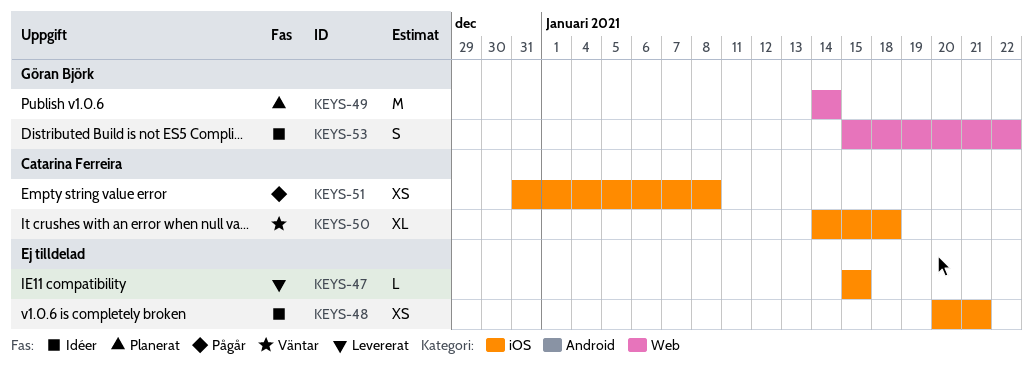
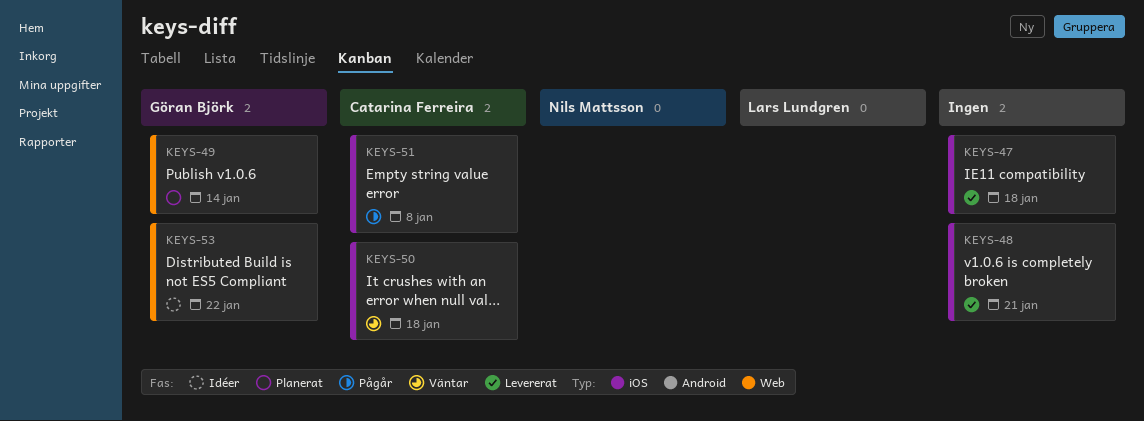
KEYS-47, due: Jan 15 -> Jan 18
KEYS-48, status: Idéer -> Levererat

